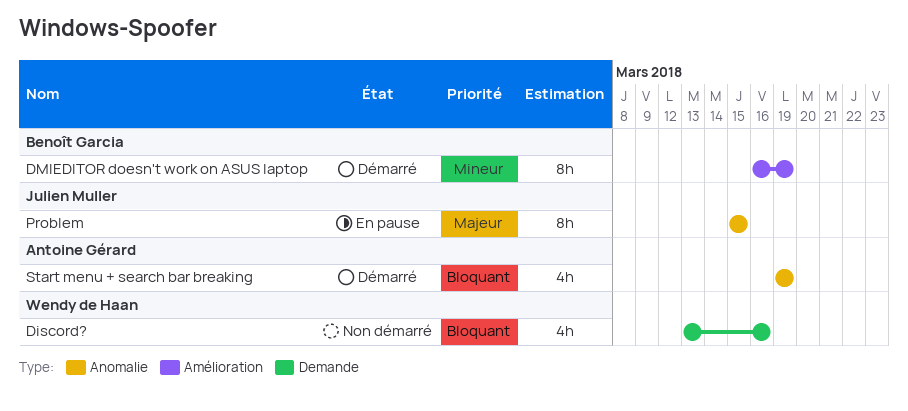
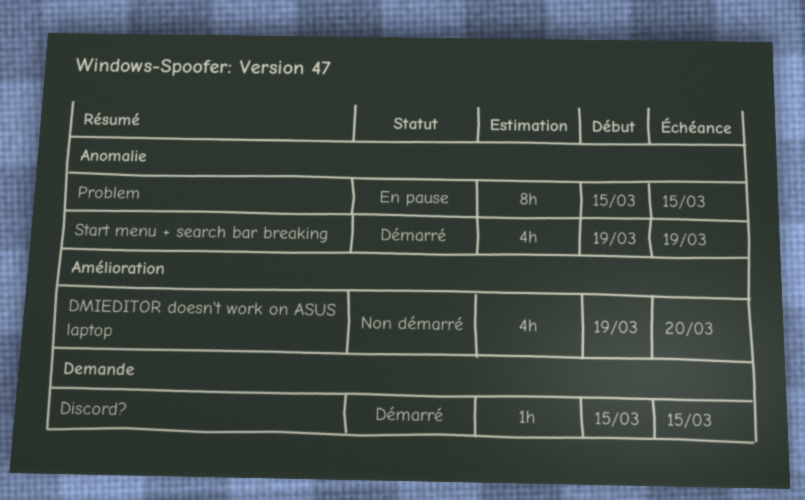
Discord?, status: Non démarré -> Démarré
Discord?, estimate: 4h -> 1h
Discord?, start: Mar 13 -> Mar 15
Discord?, due: Mar 16 -> Mar 15
DMIEDITOR doesn't work on ASUS laptop, status: Démarré -> Non démarré
DMIEDITOR doesn't work on ASUS laptop, estimate: 8h -> 4h
DMIEDITOR doesn't work on ASUS laptop, start: Mar 16 -> Mar 19
DMIEDITOR doesn't work on ASUS laptop, due: Mar 19 -> Mar 20

